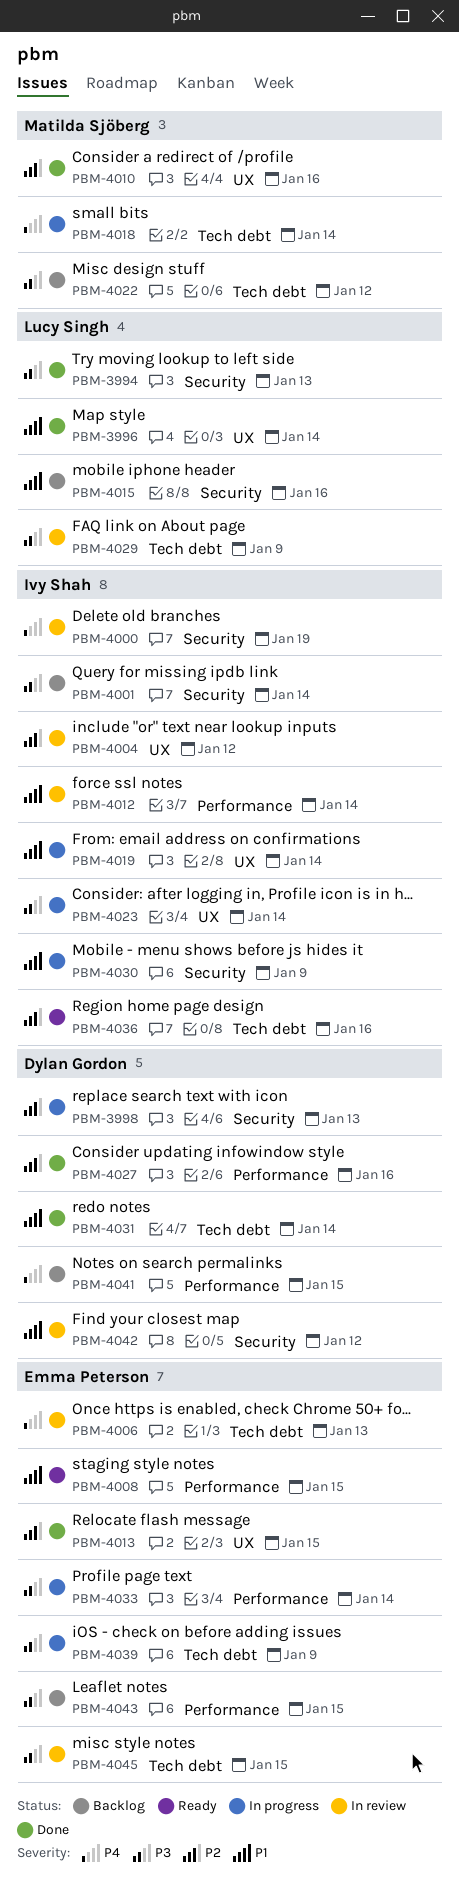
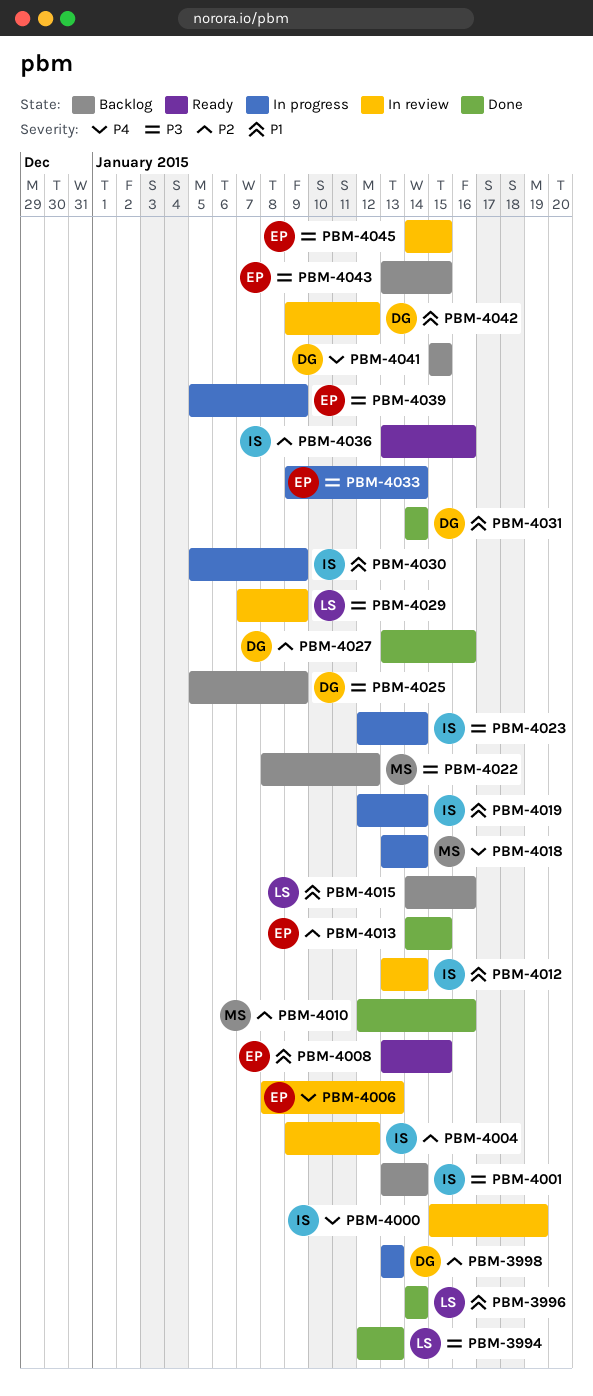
PBM-4025: none -> present

